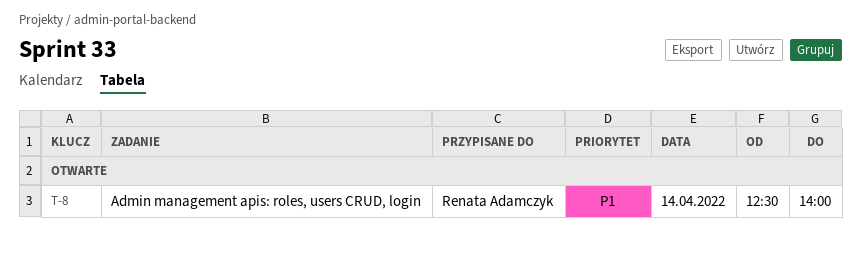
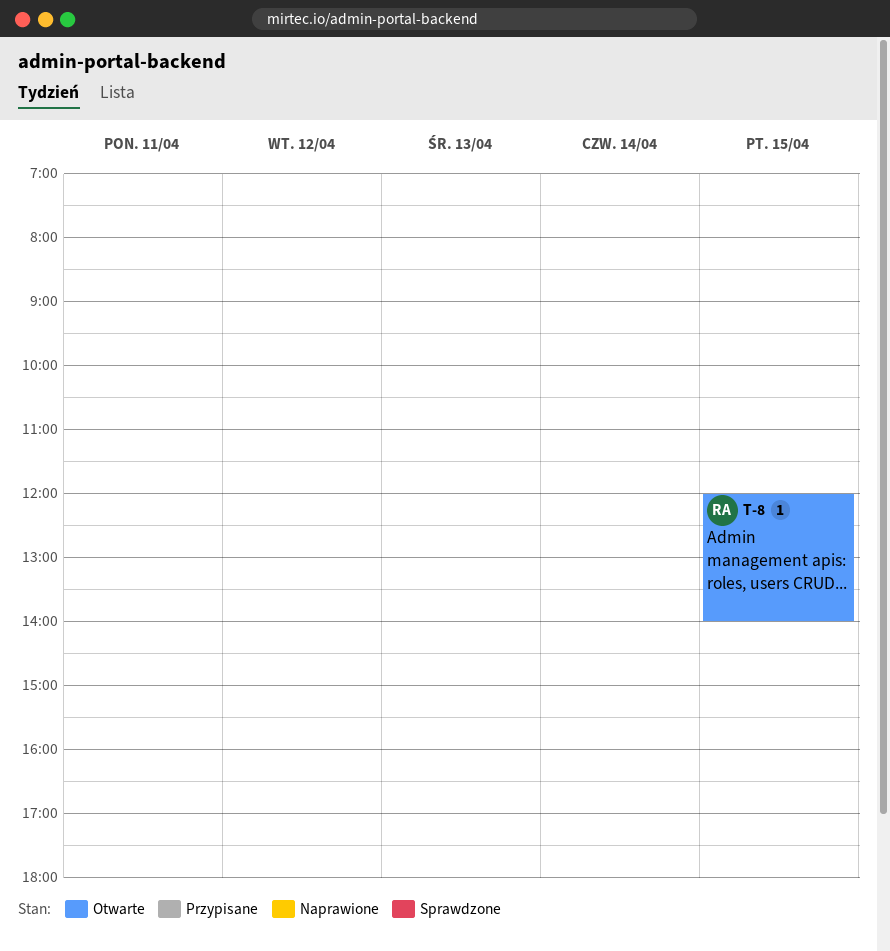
T-8, day: Apr 14 -> Apr 15
T-8, begins: 12:30 -> 12:00

